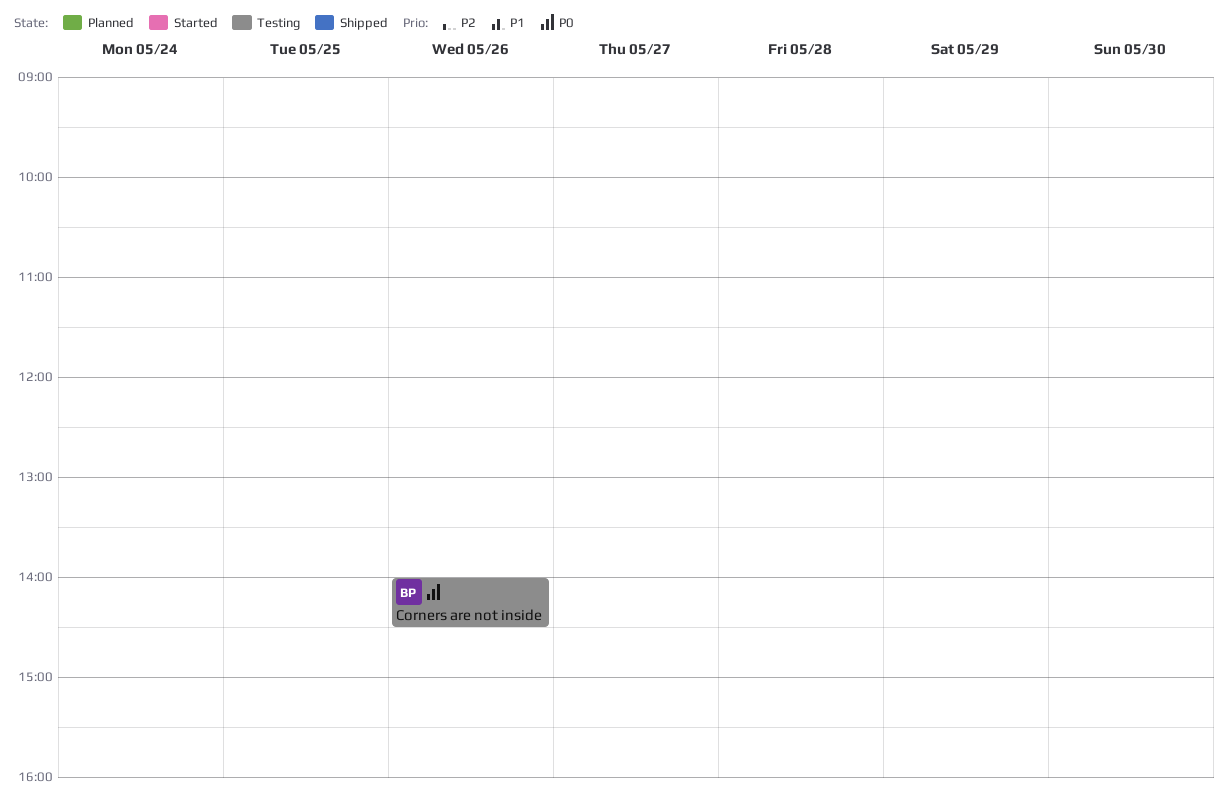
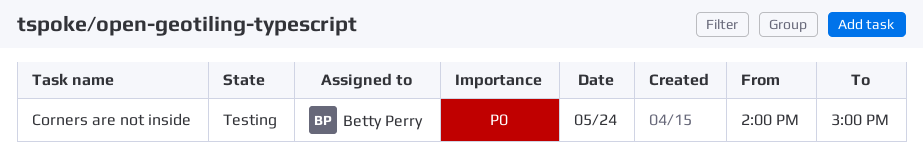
Corners are not inside, day: May 26 -> May 24
Corners are not inside, ends: 14:30 -> 15:00

